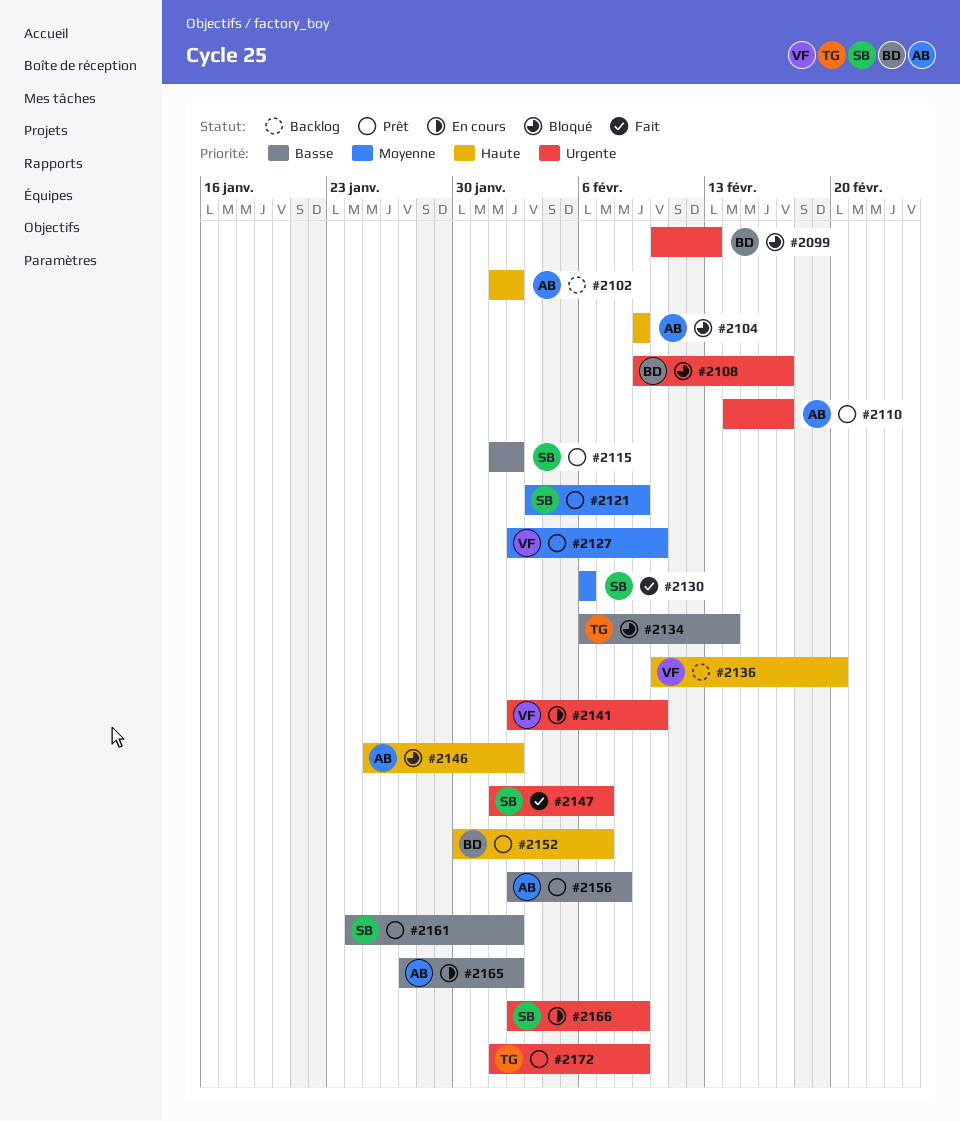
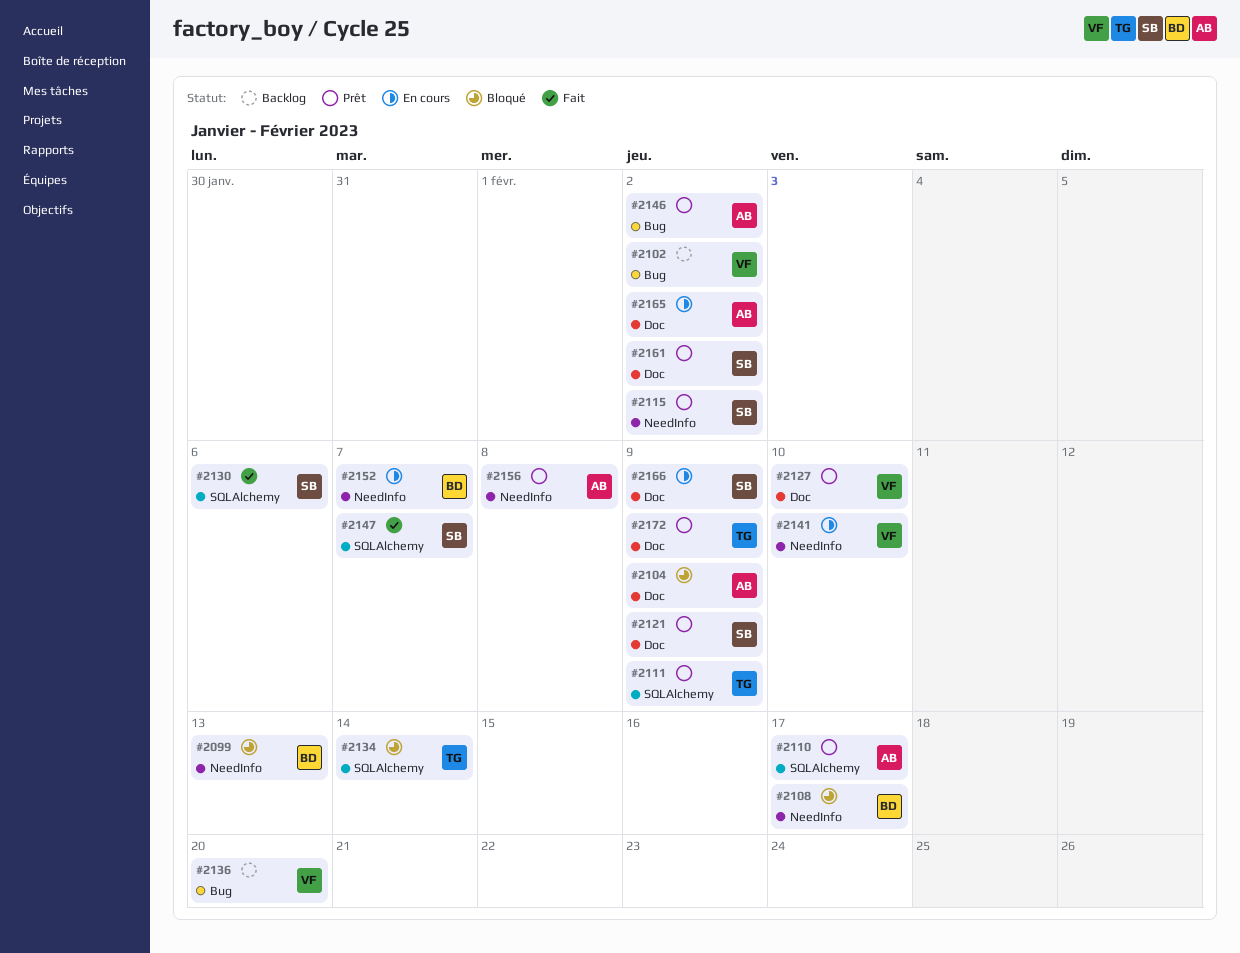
#2102, owner: AB -> VF
#2111: none -> present
#2146, status: Bloqué -> Prêt
#2152, status: Prêt -> En cours

